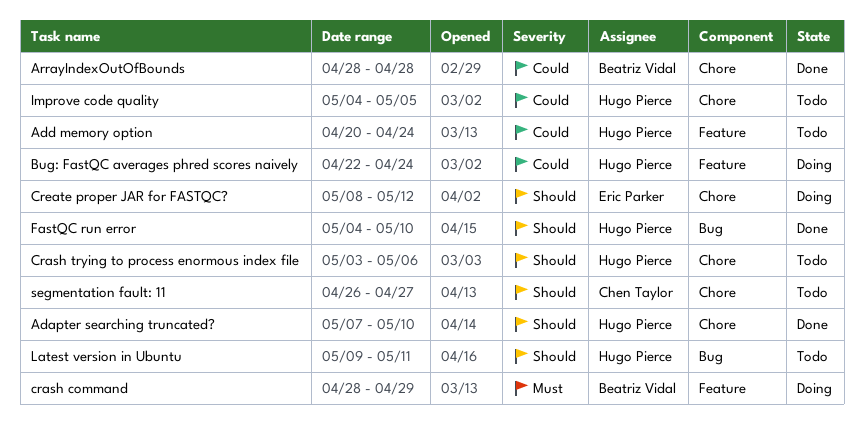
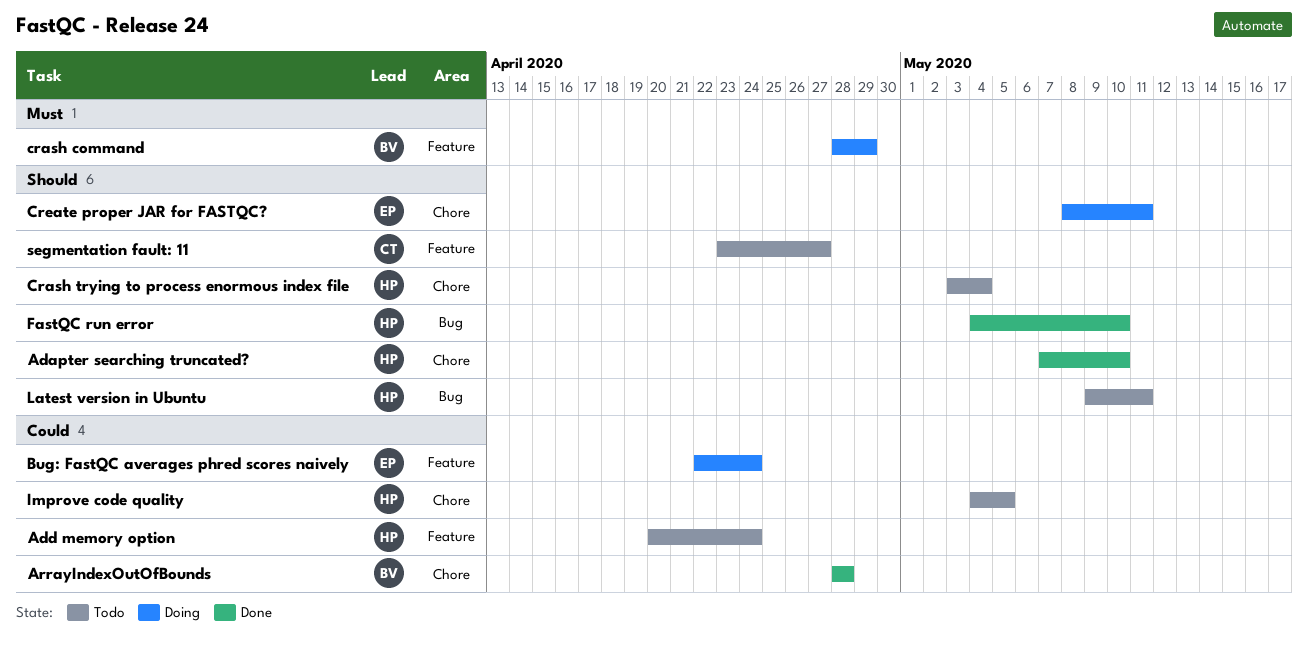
Bug: FastQC averages phred scores naively, owner: Hugo Pierce -> Eric Parker
Crash trying to process enormous index file, due: May 6 -> May 4
Create proper JAR for FASTQC?, due: May 12 -> May 11
segmentation fault: 11, label: Chore -> Feature
segmentation fault: 11, start: Apr 26 -> Apr 23

